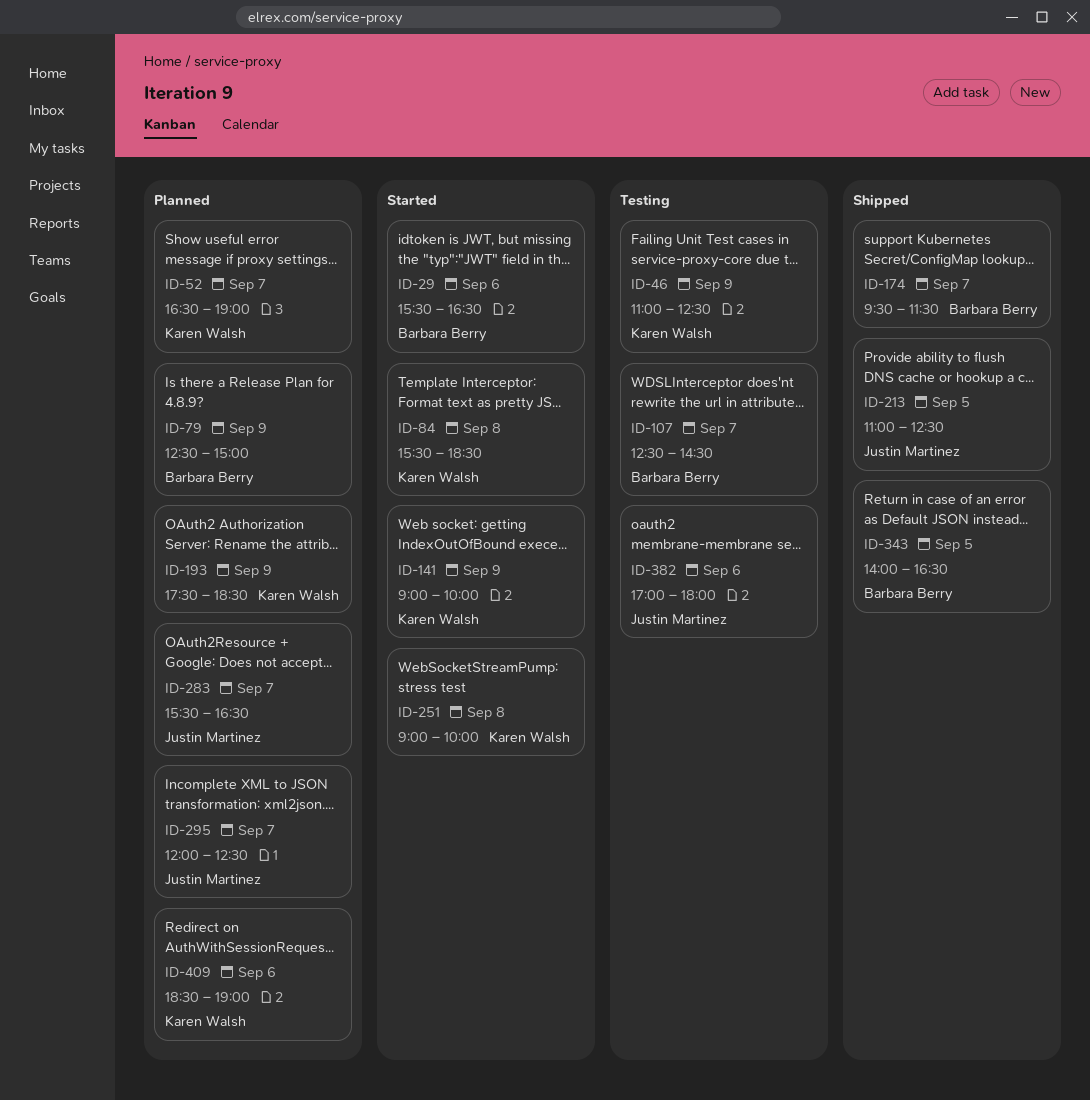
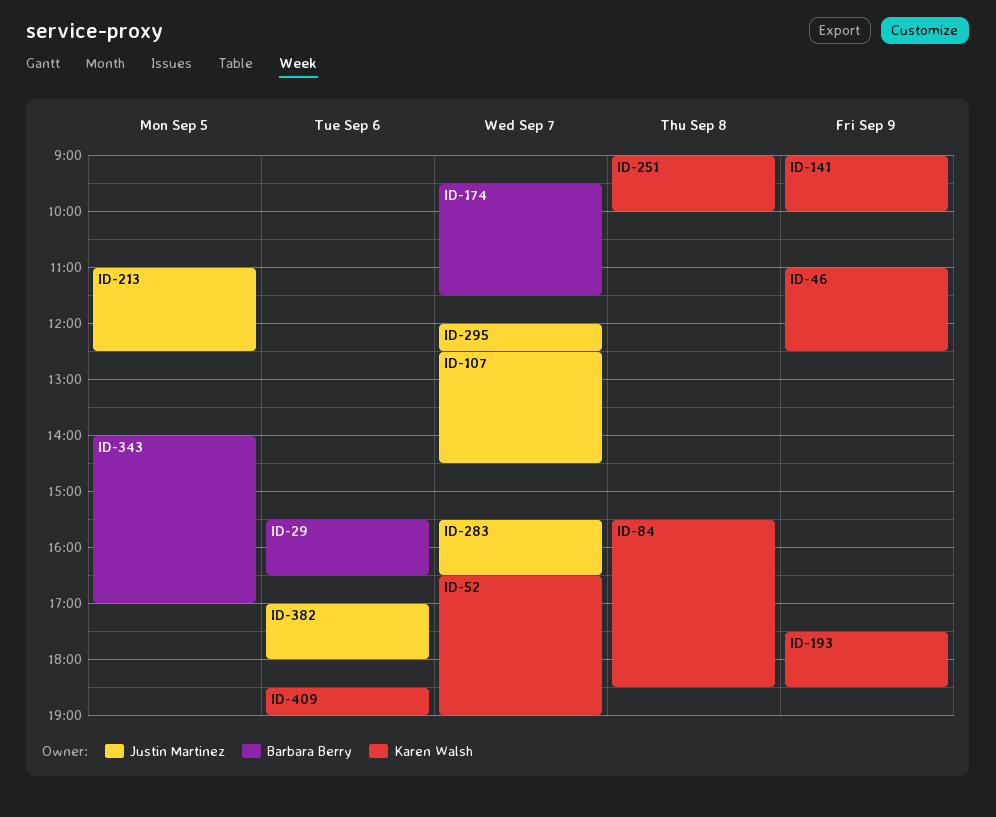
ID-79: present -> none
ID-107, owner: Barbara Berry -> Justin Martinez
ID-343, ends: 16:30 -> 17:00

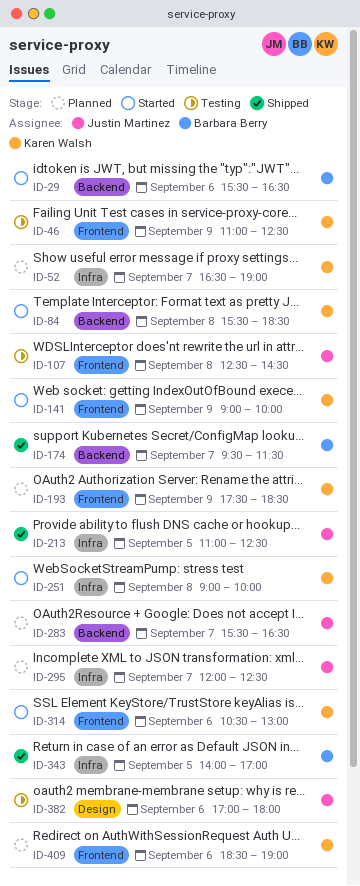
ID-107, day: Sep 7 -> Sep 8
ID-314: none -> present

